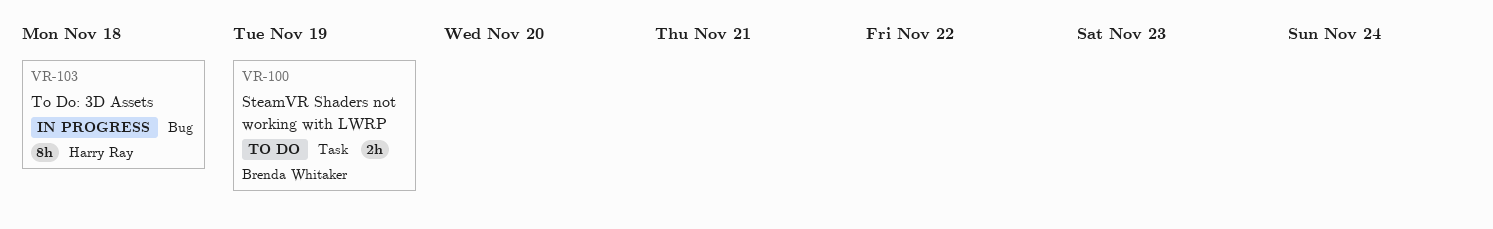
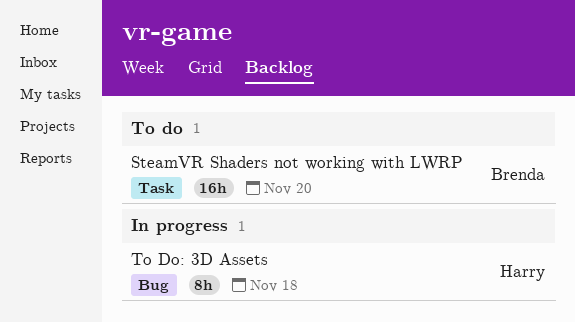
SteamVR Shaders not working with LWRP, estimate: 2h -> 16h
SteamVR Shaders not working with LWRP, due: Nov 19 -> Nov 20

